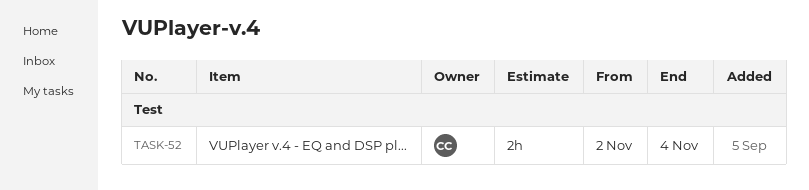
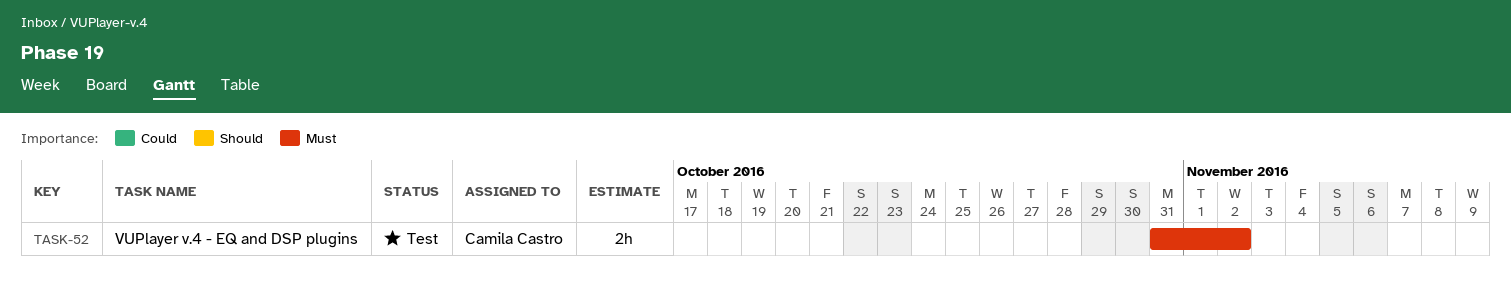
TASK-52, start: Nov 2 -> Oct 31
TASK-52, due: Nov 4 -> Nov 2

